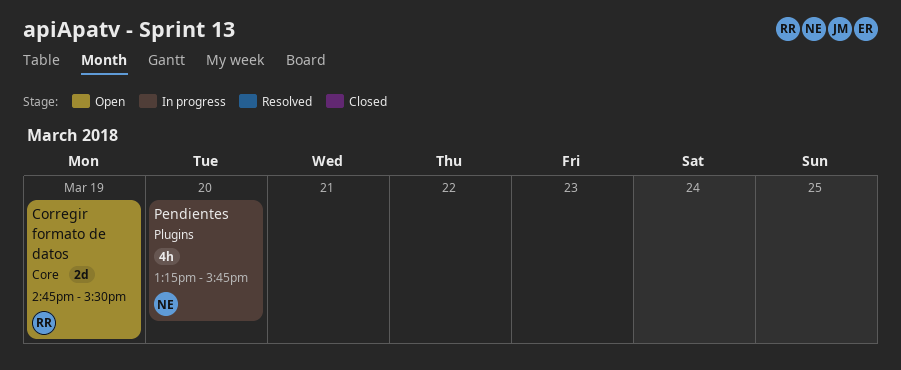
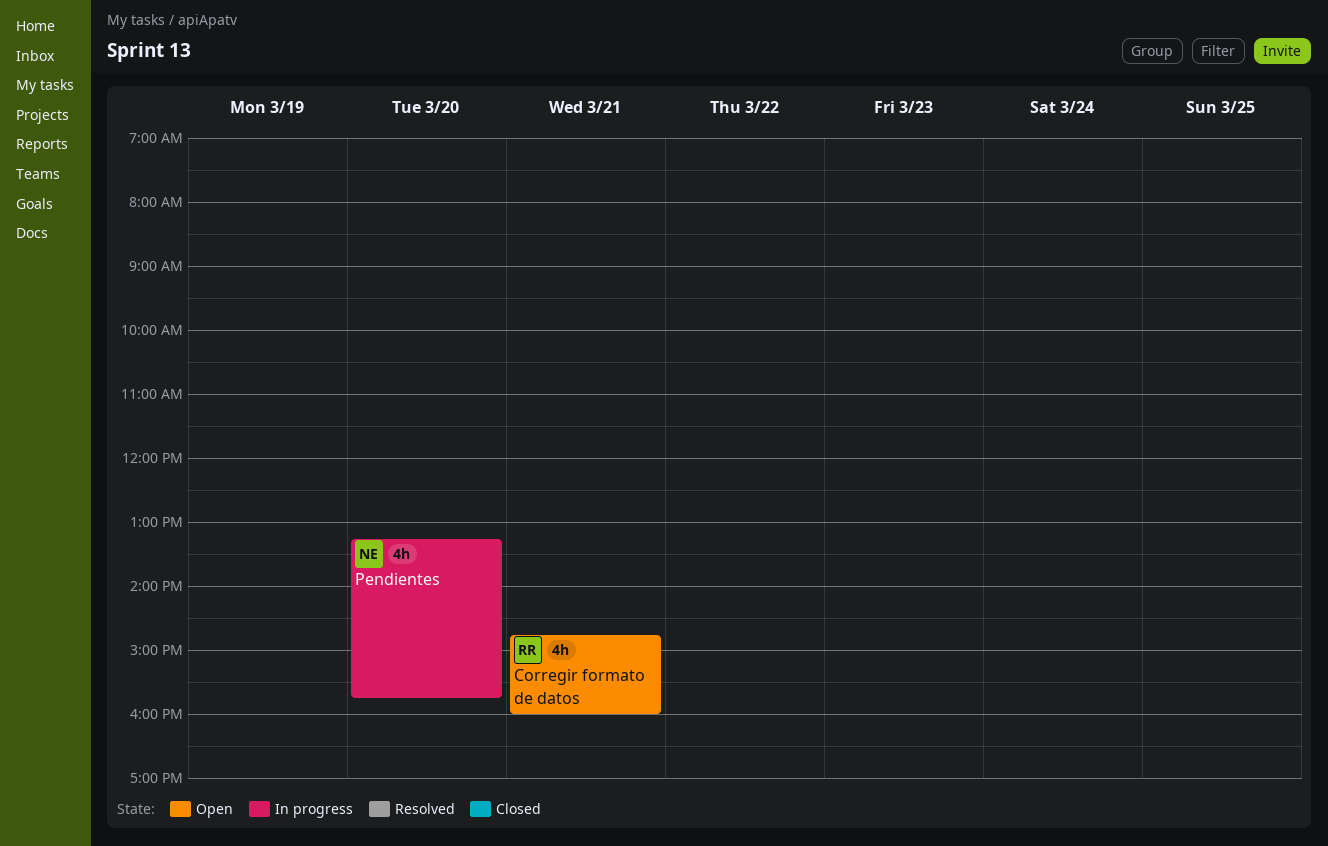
Corregir formato de datos, estimate: 2d -> 4h
Corregir formato de datos, day: Mar 19 -> Mar 21
Corregir formato de datos, ends: 15:30 -> 16:00

